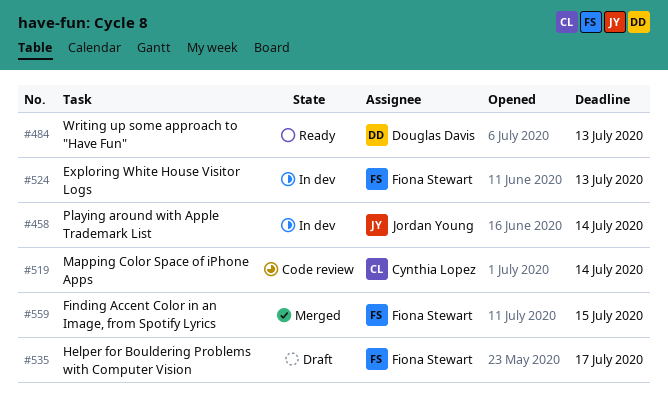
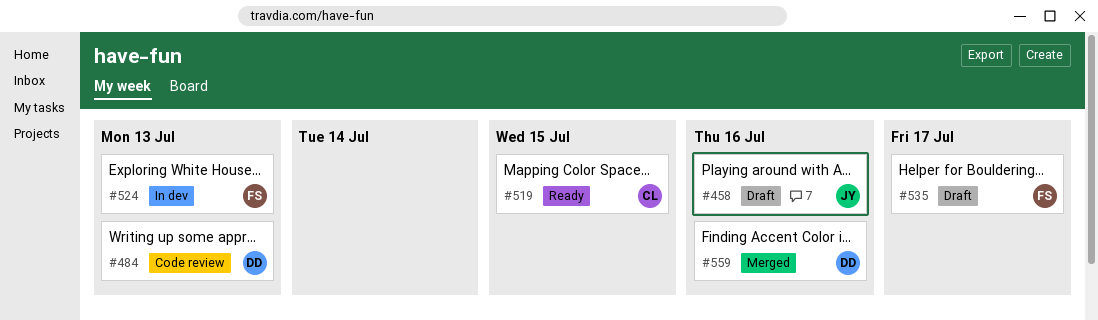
#458, status: In dev -> Draft
#458, due: Jul 14 -> Jul 16
#484, status: Ready -> Code review
#519, status: Code review -> Ready
#519, due: Jul 14 -> Jul 15
#559, owner: Fiona Stewart -> Douglas Davis
#559, due: Jul 15 -> Jul 16

